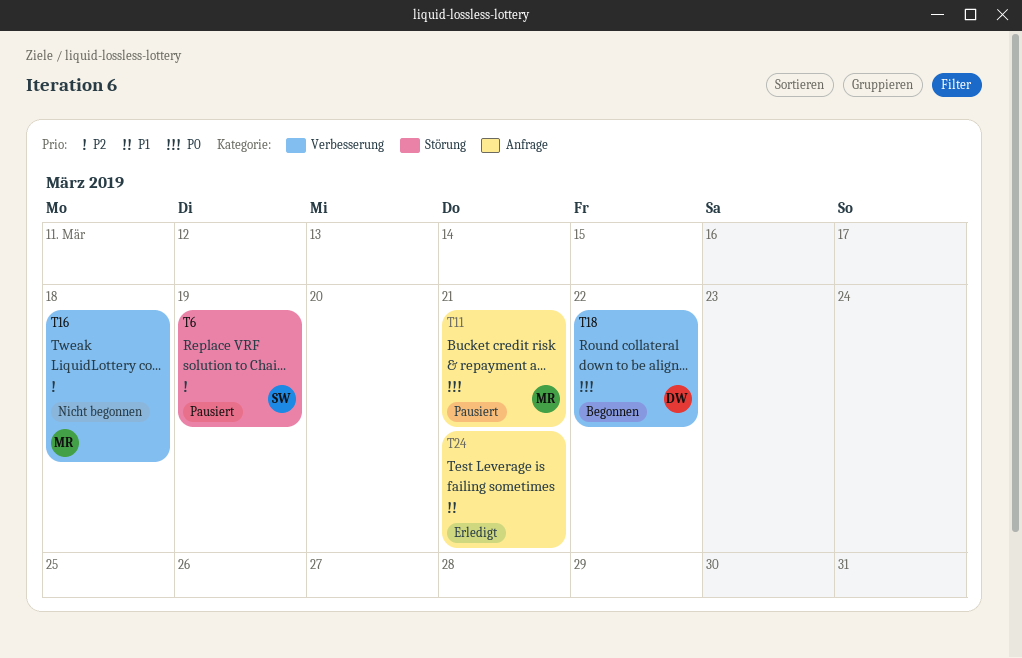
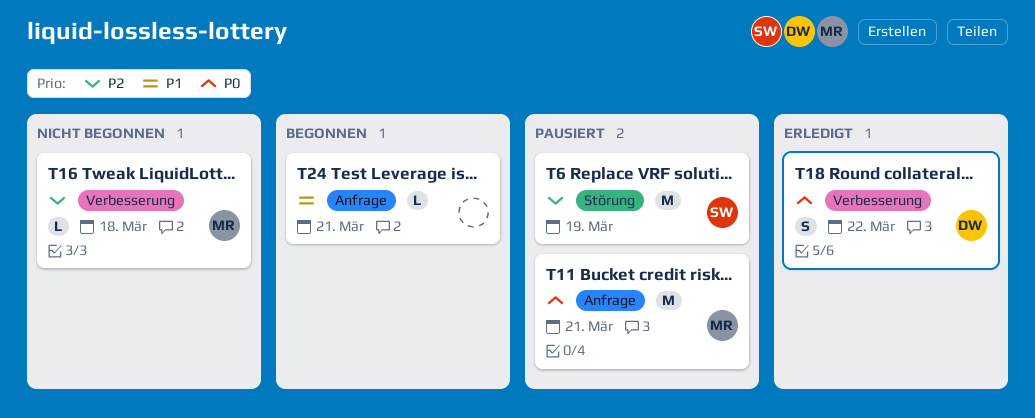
T18, status: Begonnen -> Erledigt
T24, status: Erledigt -> Begonnen

